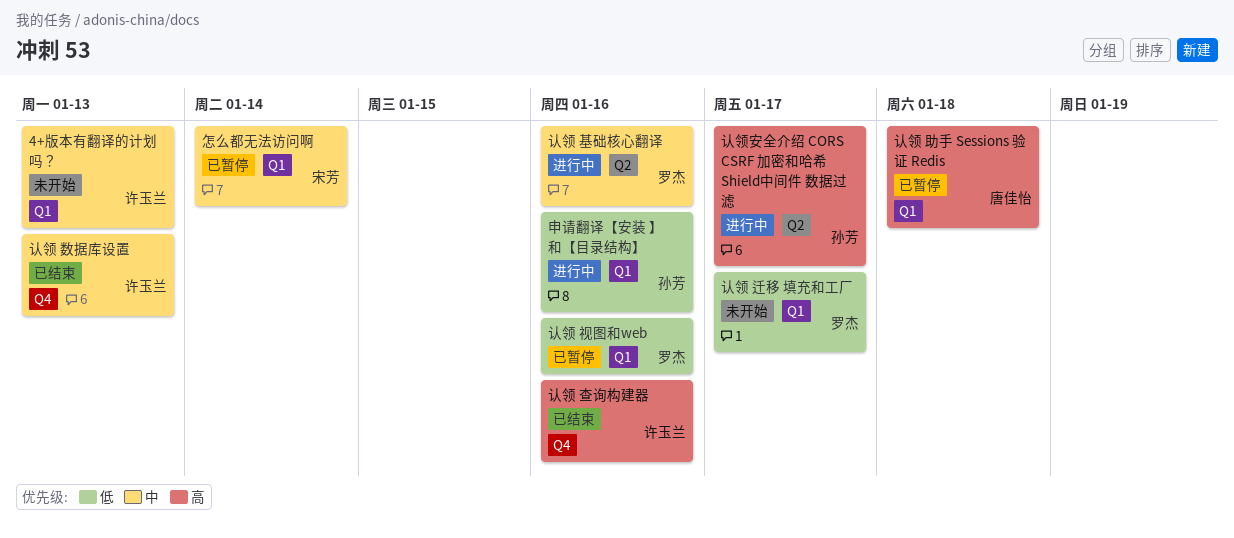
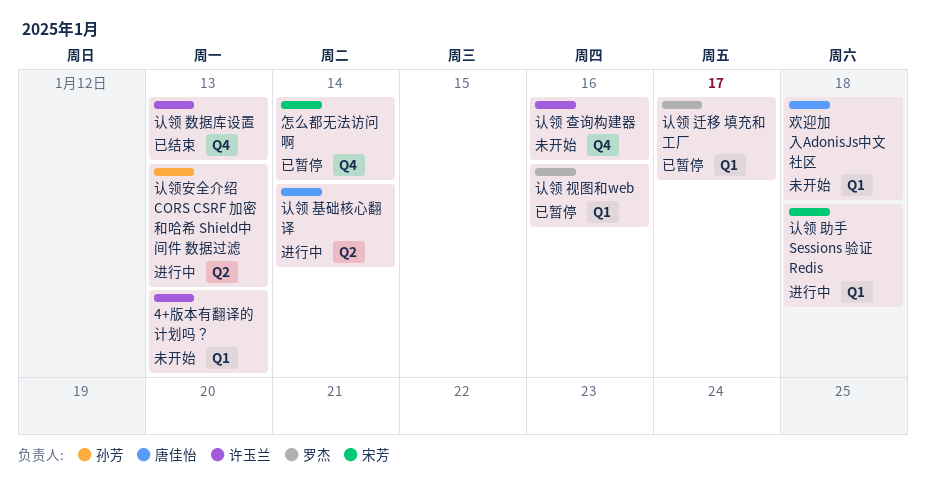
怎么都无法访问啊, label: Q1 -> Q4
欢迎加入AdonisJs中文社区: none -> present
申请翻译【安装 】和【目录结构】: present -> none
认领 助手 Sessions 验证 Redis, status: 已暂停 -> 进行中
认领 助手 Sessions 验证 Redis, owner: 唐佳怡 -> 宋芳
认领 基础核心翻译, owner: 罗杰 -> 唐佳怡
认领 基础核心翻译, due: Jan 16 -> Jan 14
认领 查询构建器, status: 已结束 -> 未开始
认领 迁移 填充和工厂, status: 未开始 -> 已暂停
认领安全介绍 CORS CSRF 加密和哈希 Shield中间件 数据过滤, due: Jan 17 -> Jan 13

